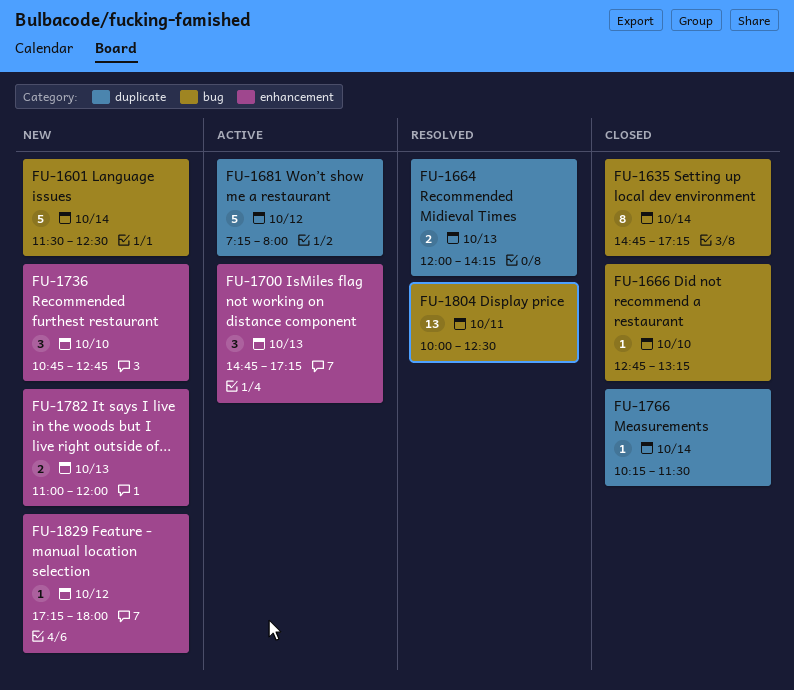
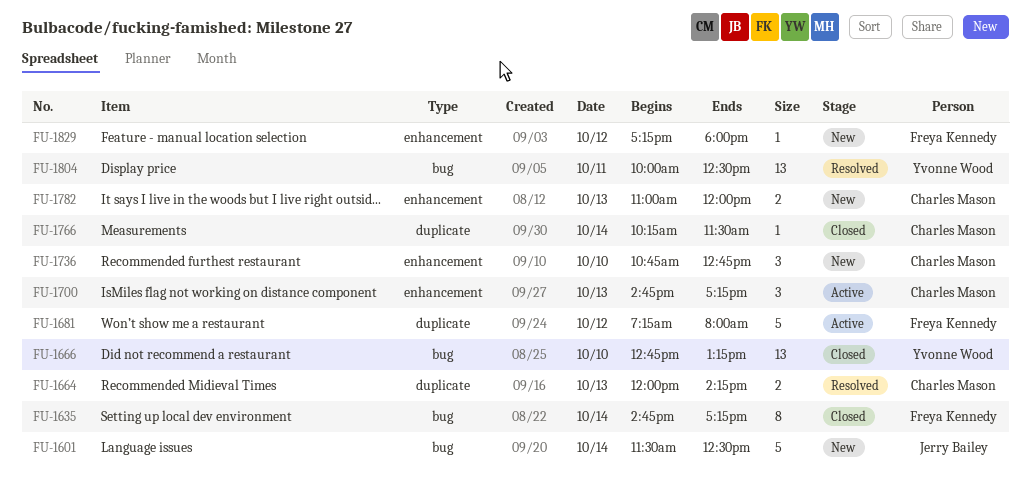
FU-1666, estimate: 1 -> 13

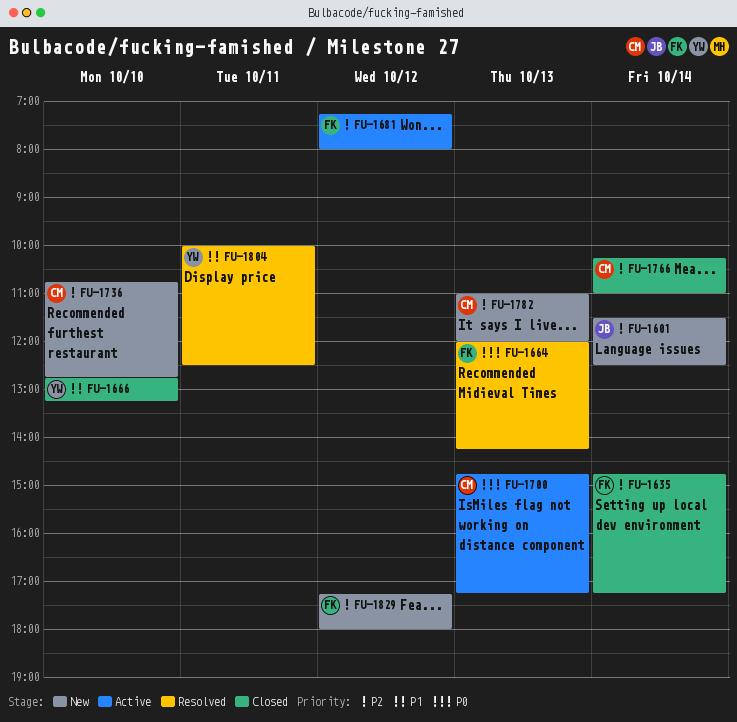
FU-1664, owner: Charles Mason -> Freya Kennedy
FU-1766, ends: 11:30 -> 11:00

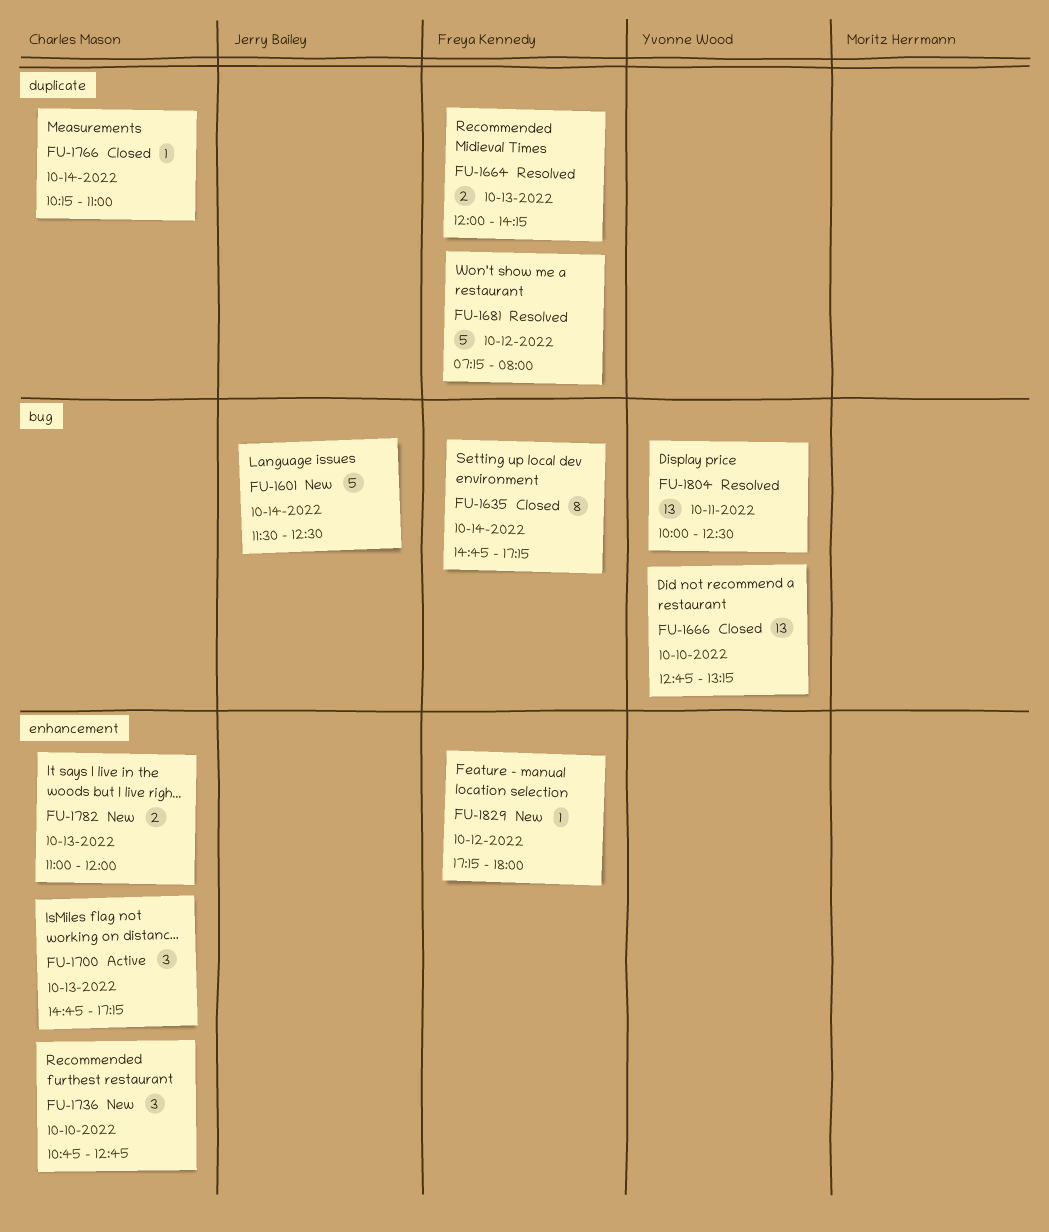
FU-1681, status: Active -> Resolved

